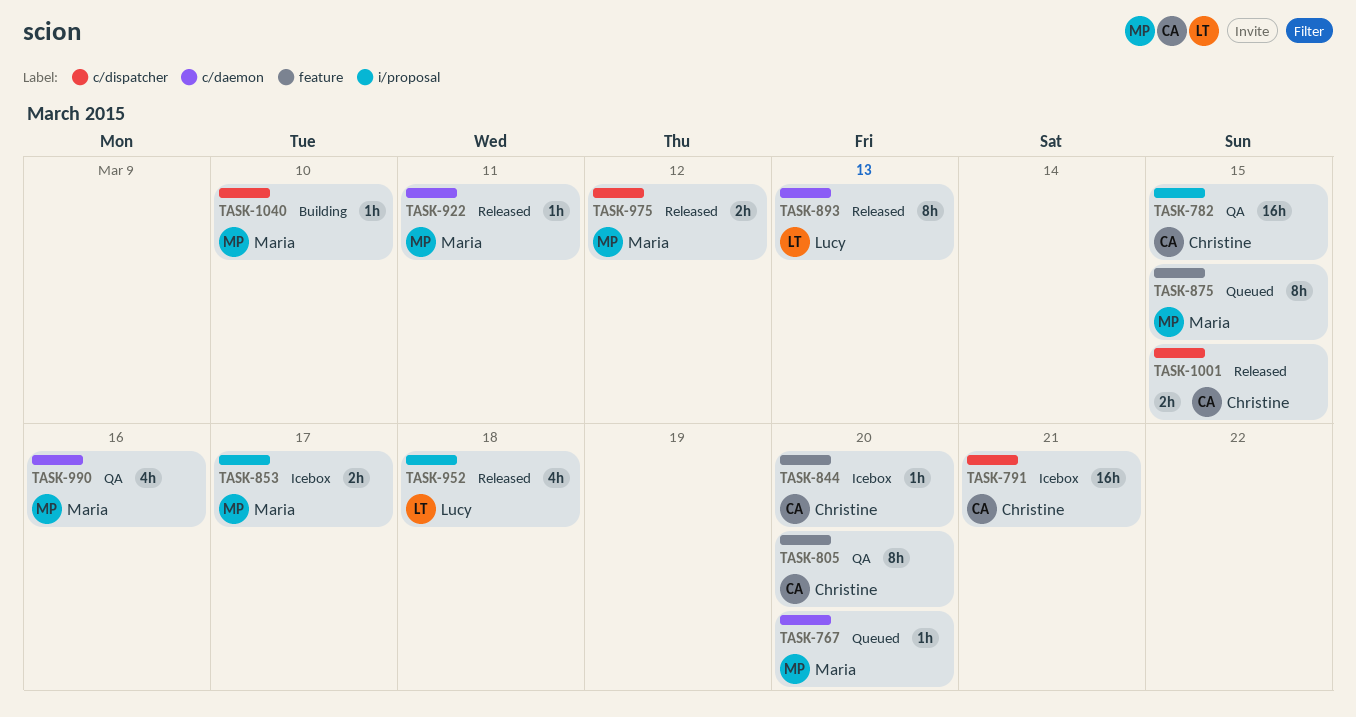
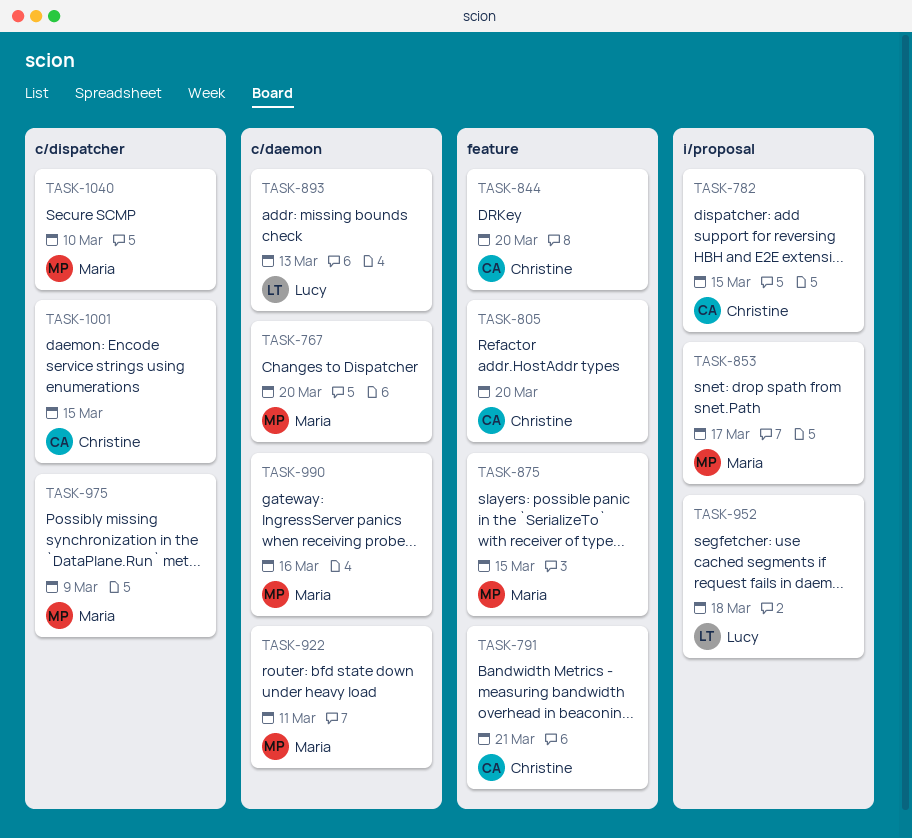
TASK-791, label: c/dispatcher -> feature
TASK-975, due: Mar 12 -> Mar 9

